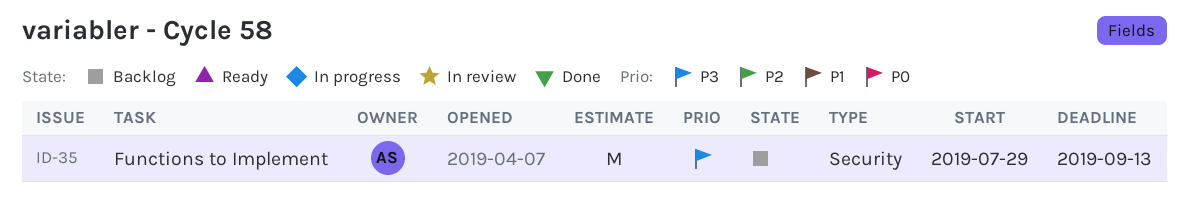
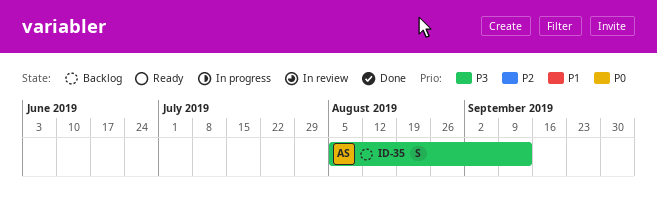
ID-35, estimate: M -> S
ID-35, start: Jul 29 -> Aug 5

